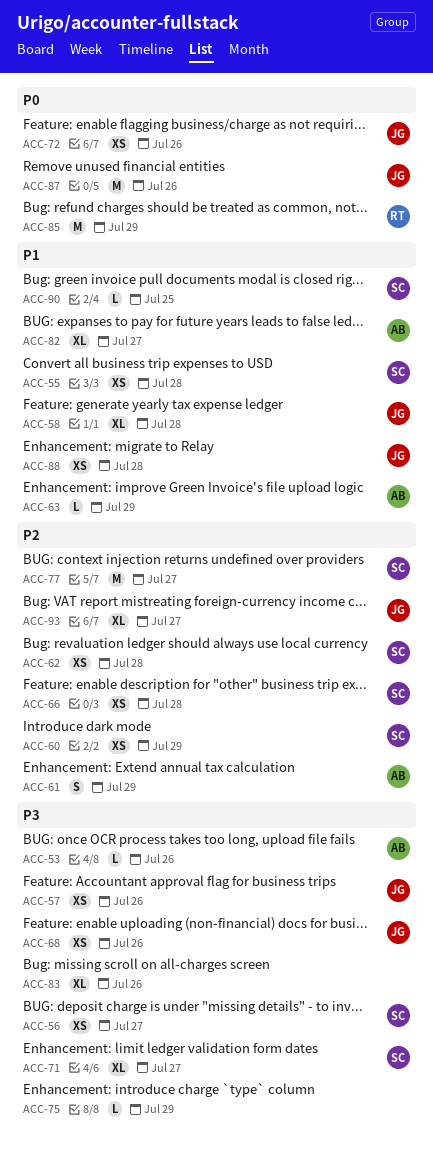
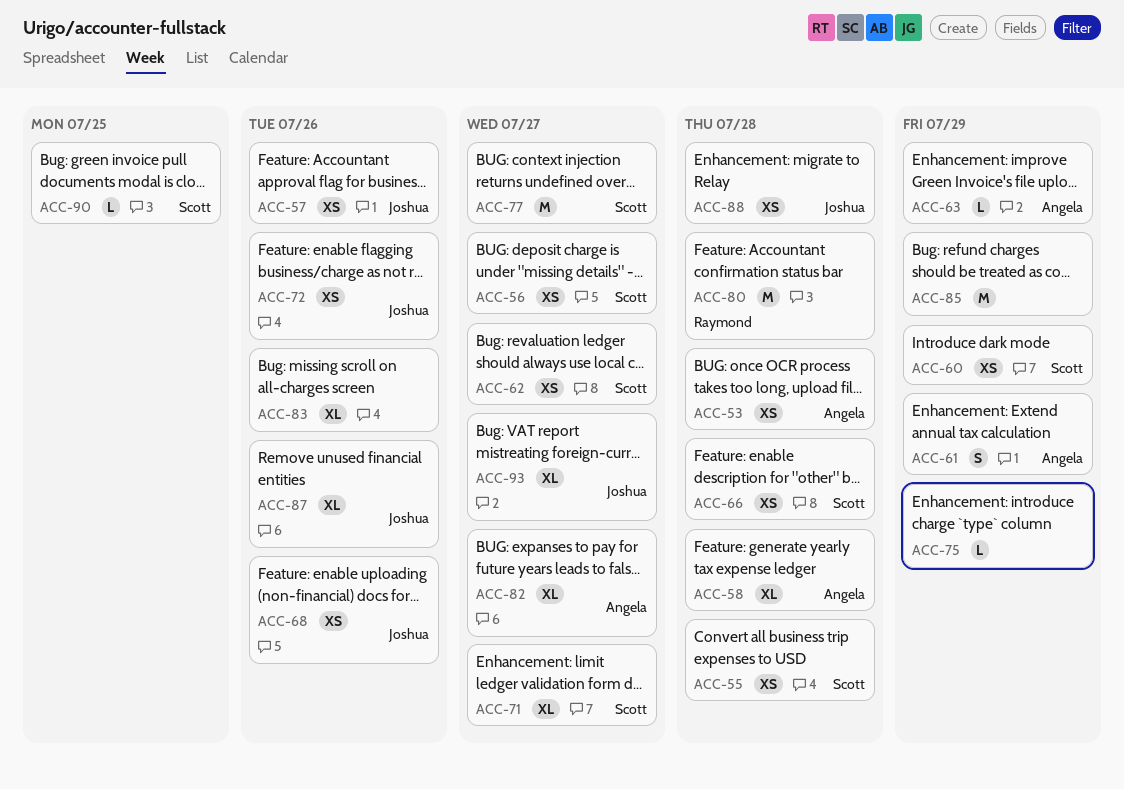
ACC-53, estimate: L -> XS
ACC-53, due: Jul 26 -> Jul 28
ACC-58, owner: Joshua -> Angela
ACC-62, due: Jul 28 -> Jul 27
ACC-80: none -> present
ACC-85, owner: Raymond -> none
ACC-87, estimate: M -> XL

